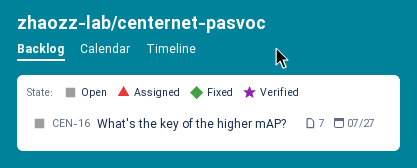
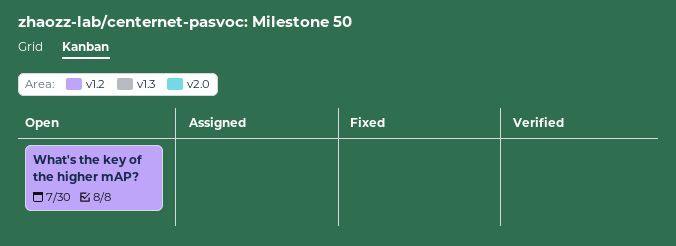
What's the key of the higher mAP?, due: Jul 27 -> Jul 30

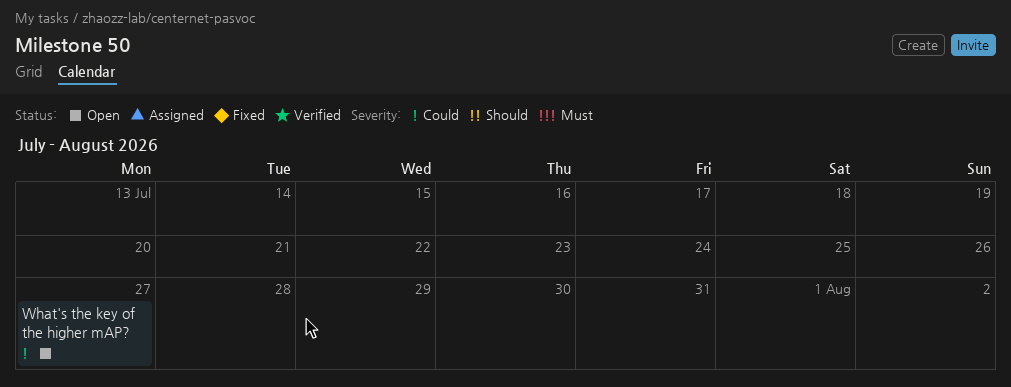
What's the key of the higher mAP?, due: Jul 30 -> Jul 27

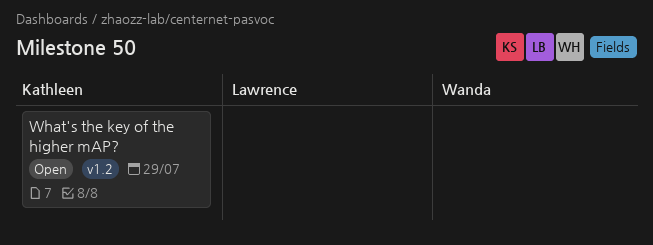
What's the key of the higher mAP?, due: Jul 27 -> Jul 29

